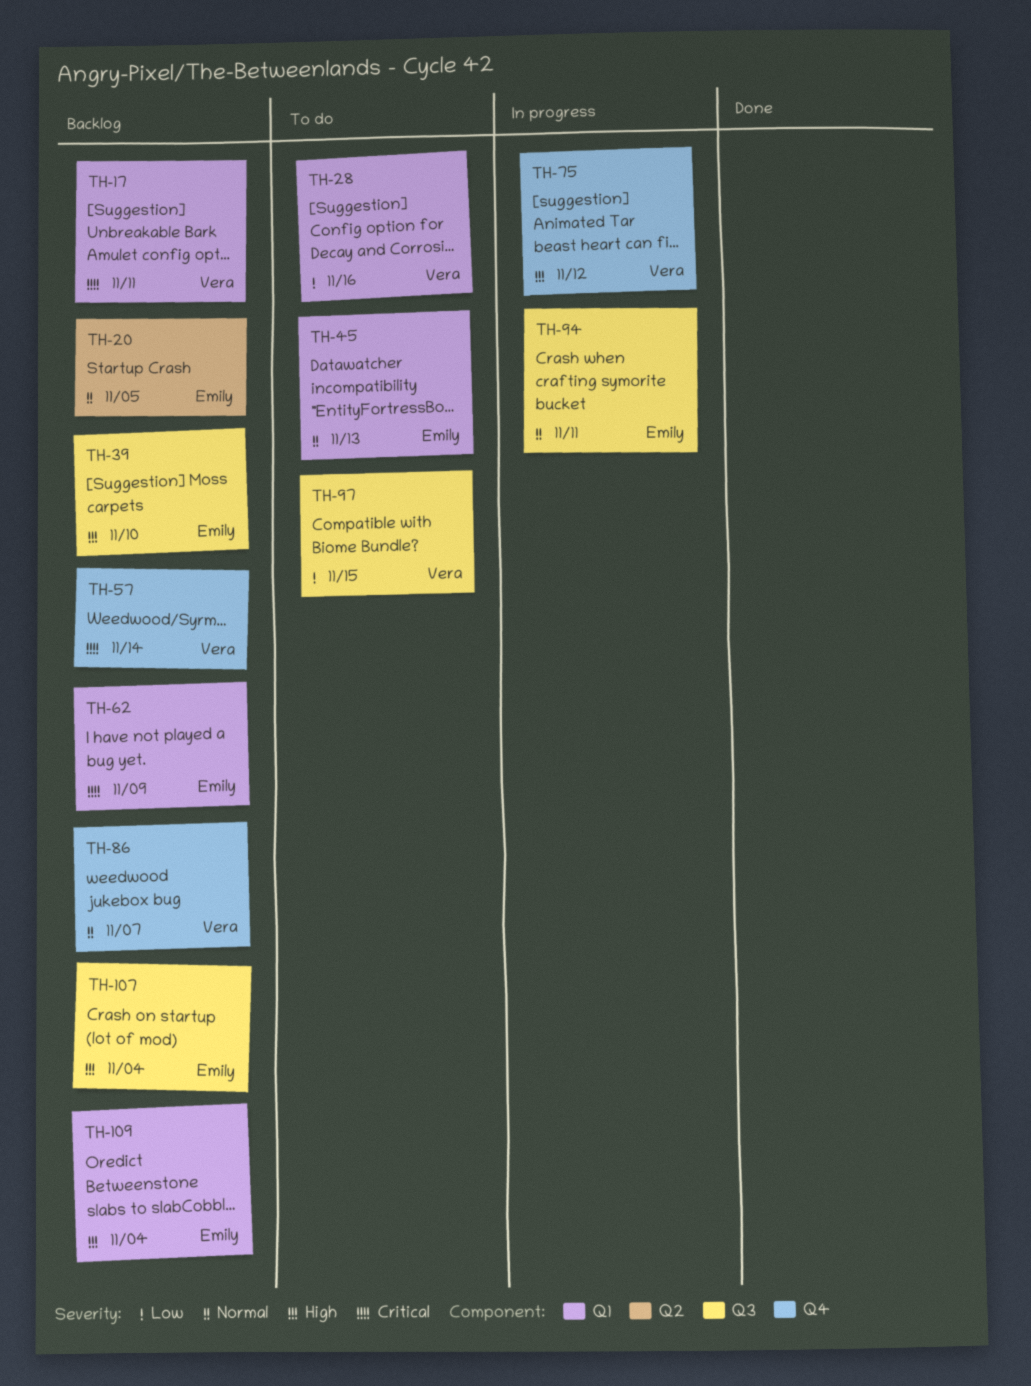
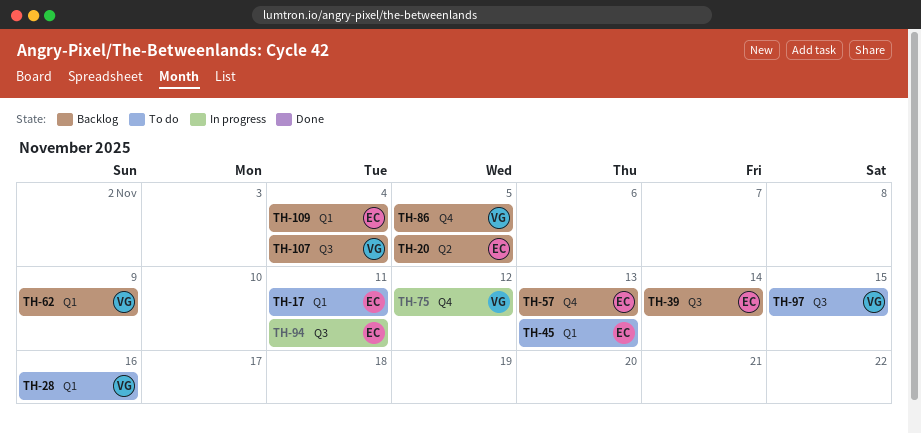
TH-17, status: Backlog -> To do
TH-17, owner: Vera -> Emily
TH-39, due: Nov 10 -> Nov 14
TH-57, owner: Vera -> Emily
TH-57, due: Nov 14 -> Nov 13
TH-62, owner: Emily -> Vera
TH-86, due: Nov 7 -> Nov 5
TH-107, owner: Emily -> Vera

